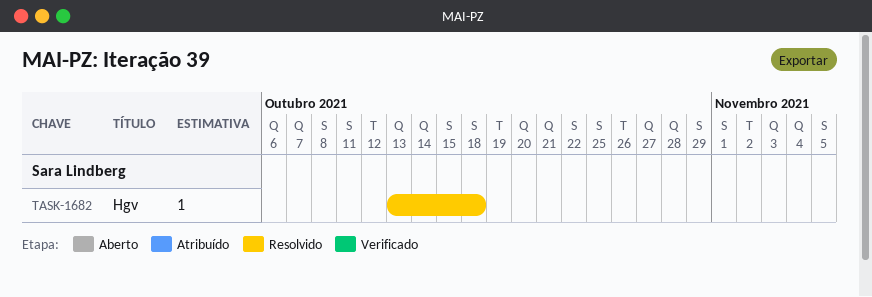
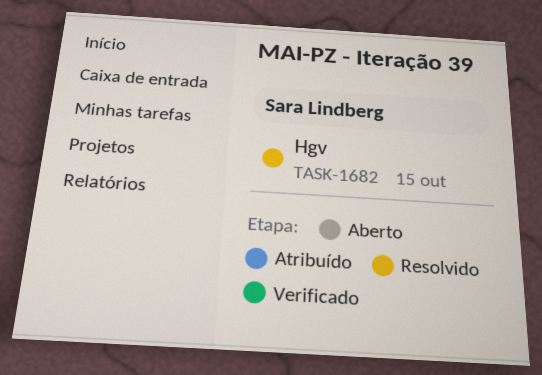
TASK-1682, due: Oct 18 -> Oct 15

